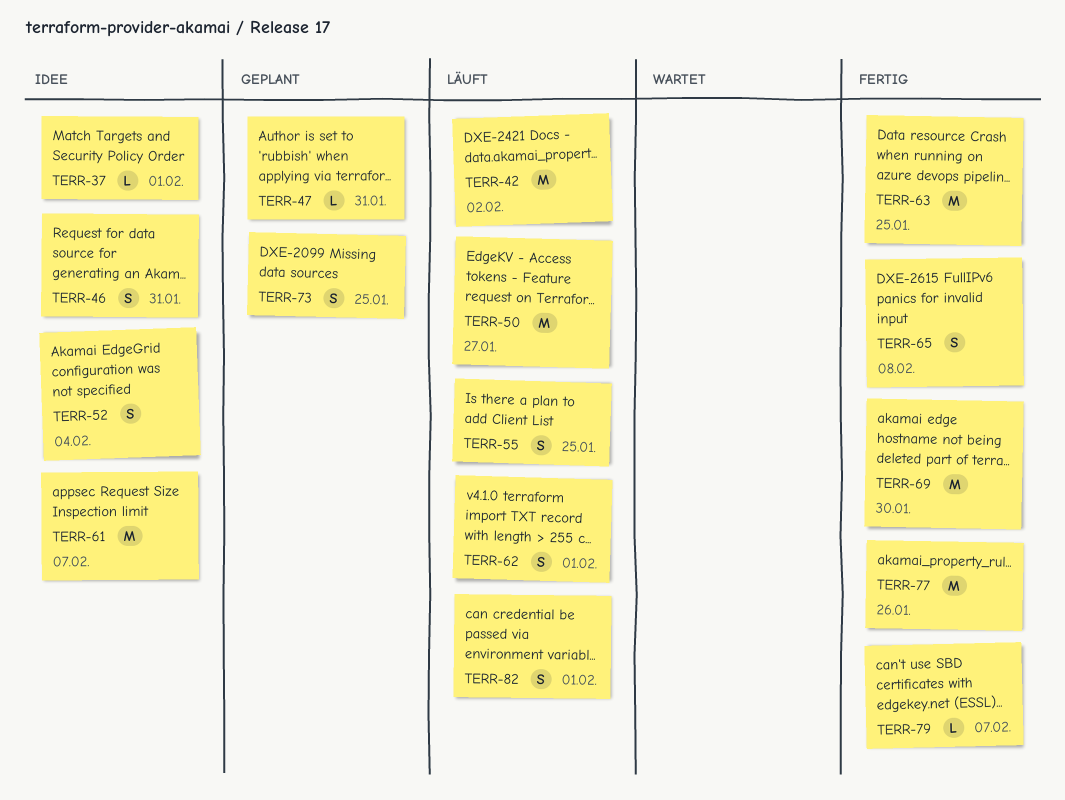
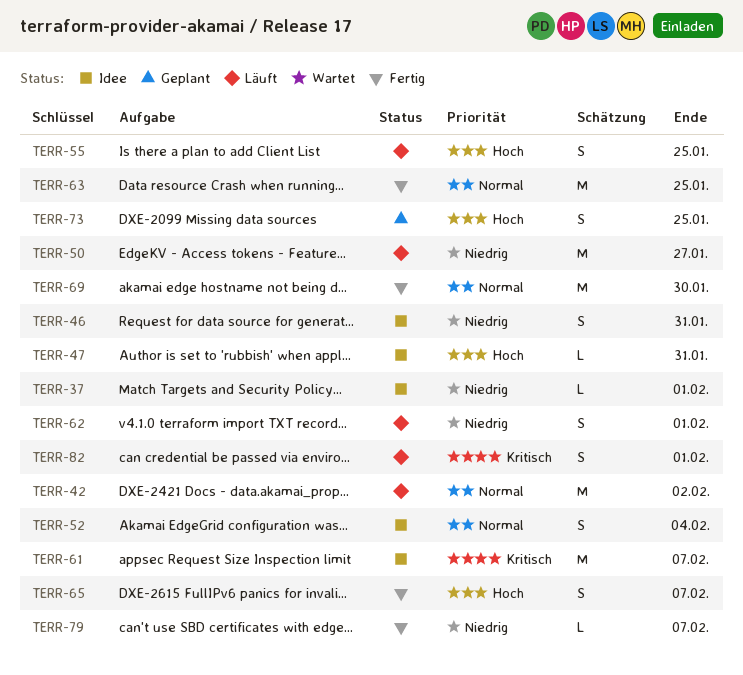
TERR-47, status: Geplant -> Idee
TERR-65, due: Feb 8 -> Feb 7
TERR-77: present -> none

